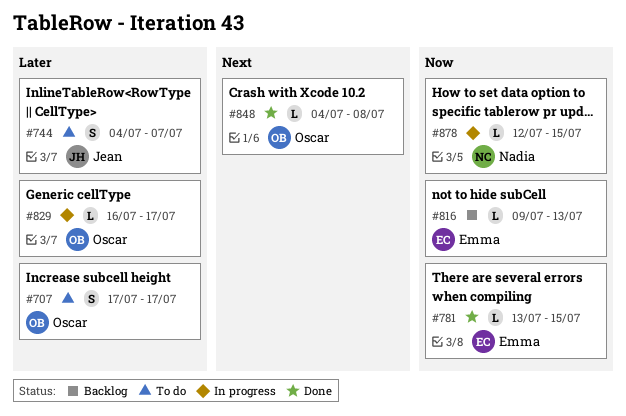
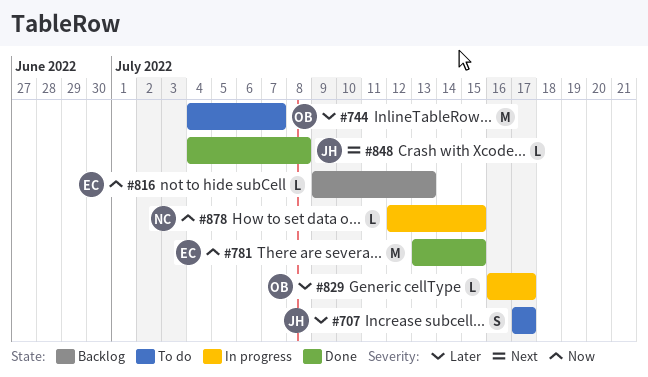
#707, owner: Oscar -> Jean
#744, owner: Jean -> Oscar
#744, estimate: S -> M
#781, estimate: L -> M
#848, owner: Oscar -> Jean

